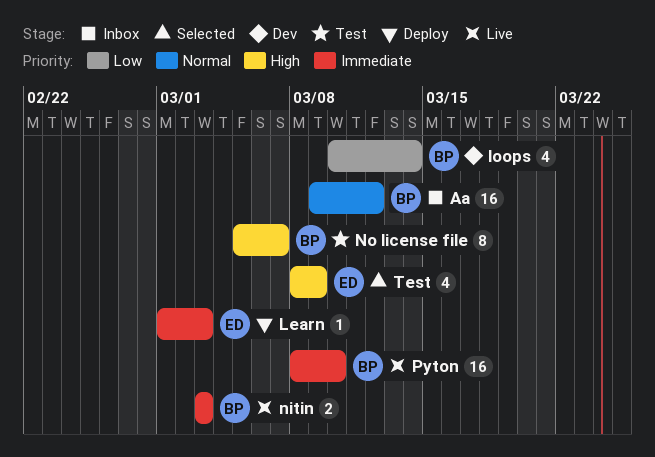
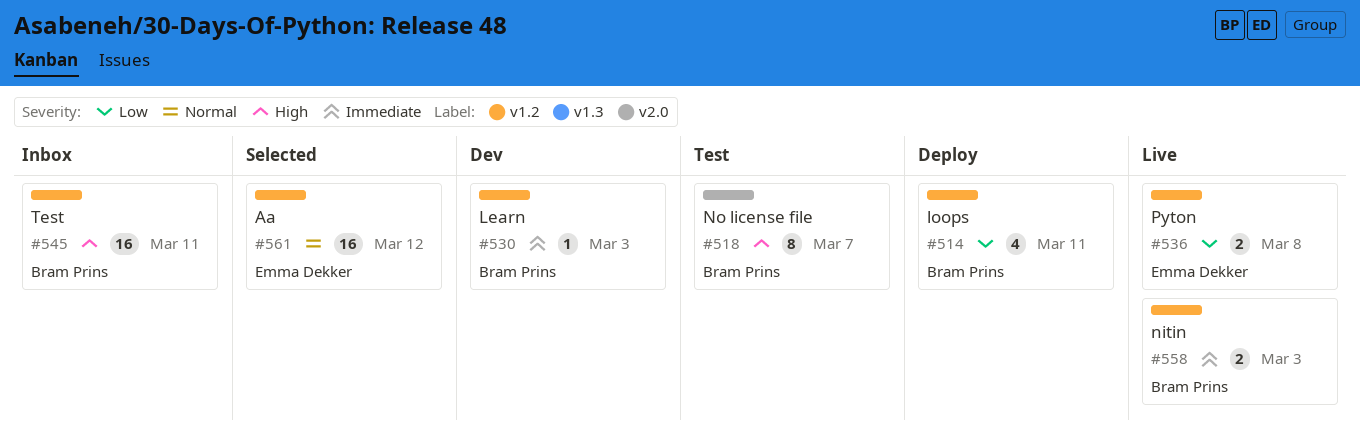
Aa, status: Inbox -> Selected
Aa, owner: Bram Prins -> Emma Dekker
Learn, status: Deploy -> Dev
Learn, owner: Emma Dekker -> Bram Prins
loops, status: Dev -> Deploy
loops, due: Mar 14 -> Mar 11
Pyton, owner: Bram Prins -> Emma Dekker
Pyton, priority: Immediate -> Low
Pyton, estimate: 16 -> 2
Pyton, due: Mar 10 -> Mar 8
Test, status: Selected -> Inbox
Test, owner: Emma Dekker -> Bram Prins
Test, estimate: 4 -> 16
Test, due: Mar 9 -> Mar 11

